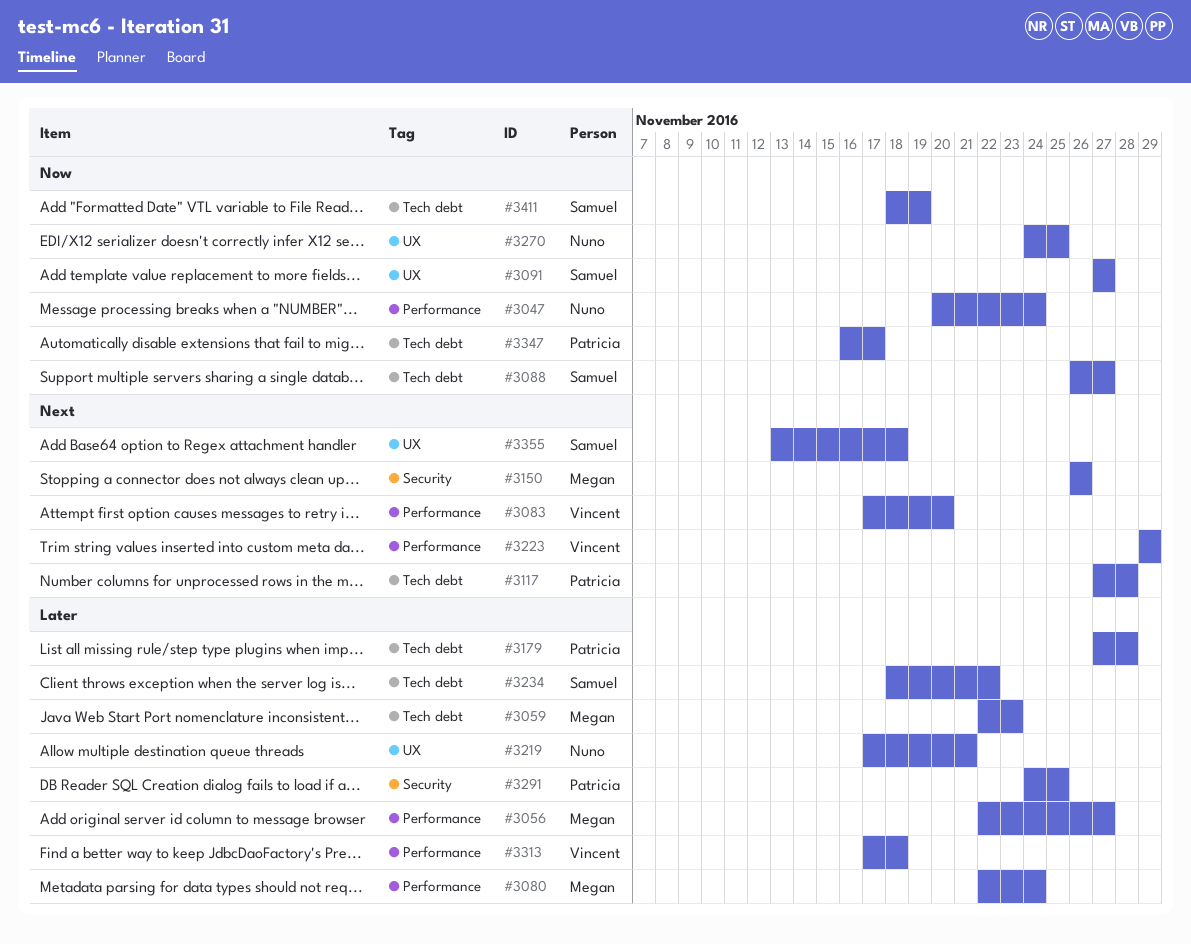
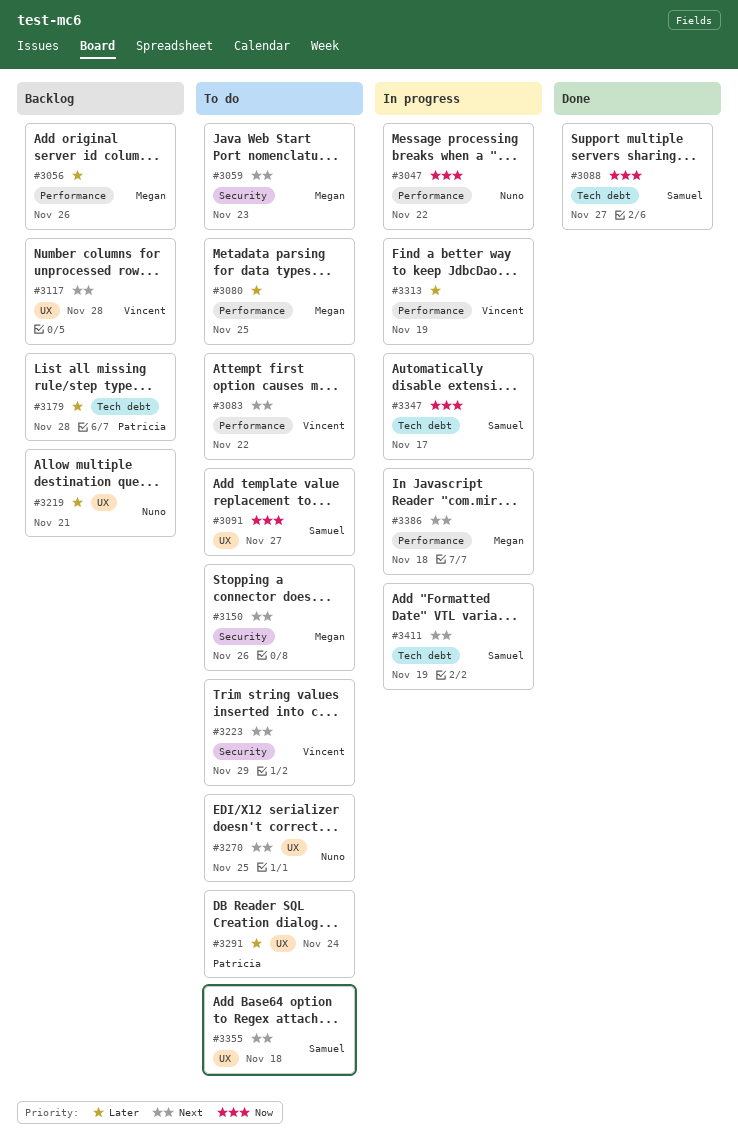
#3047, due: Nov 24 -> Nov 22
#3056, due: Nov 27 -> Nov 26
#3059, priority: Later -> Next
#3059, label: Tech debt -> Security
#3080, due: Nov 24 -> Nov 25
#3083, due: Nov 20 -> Nov 22
#3117, owner: Patricia -> Vincent
#3117, label: Tech debt -> UX
#3223, label: Performance -> Security
#3234: present -> none
#3270, priority: Now -> Next
#3291, label: Security -> UX
#3291, due: Nov 25 -> Nov 24
#3313, due: Nov 18 -> Nov 19
#3347, owner: Patricia -> Samuel
#3386: none -> present
#3411, priority: Now -> Next

